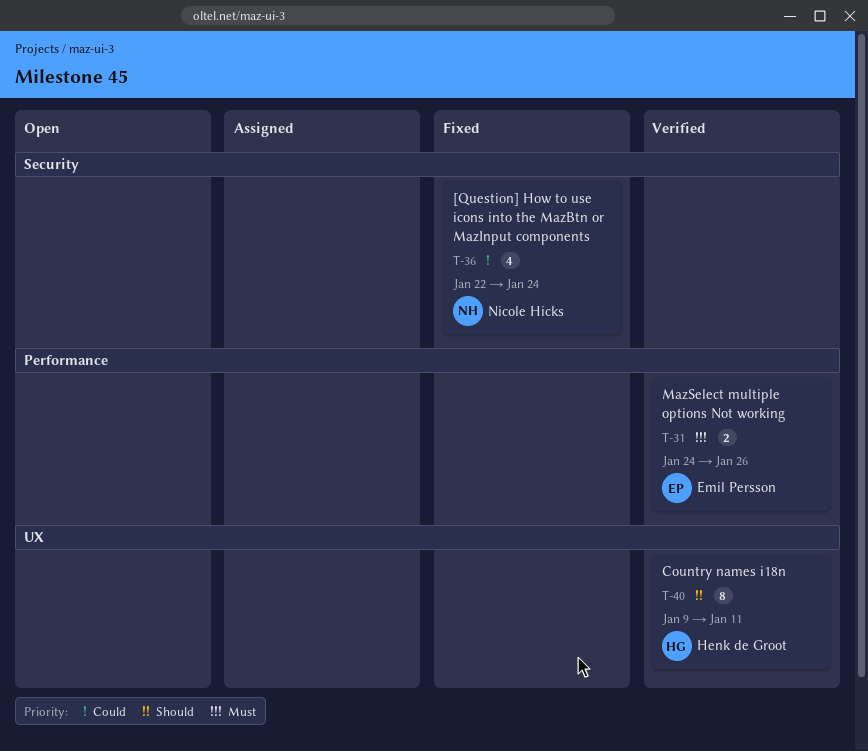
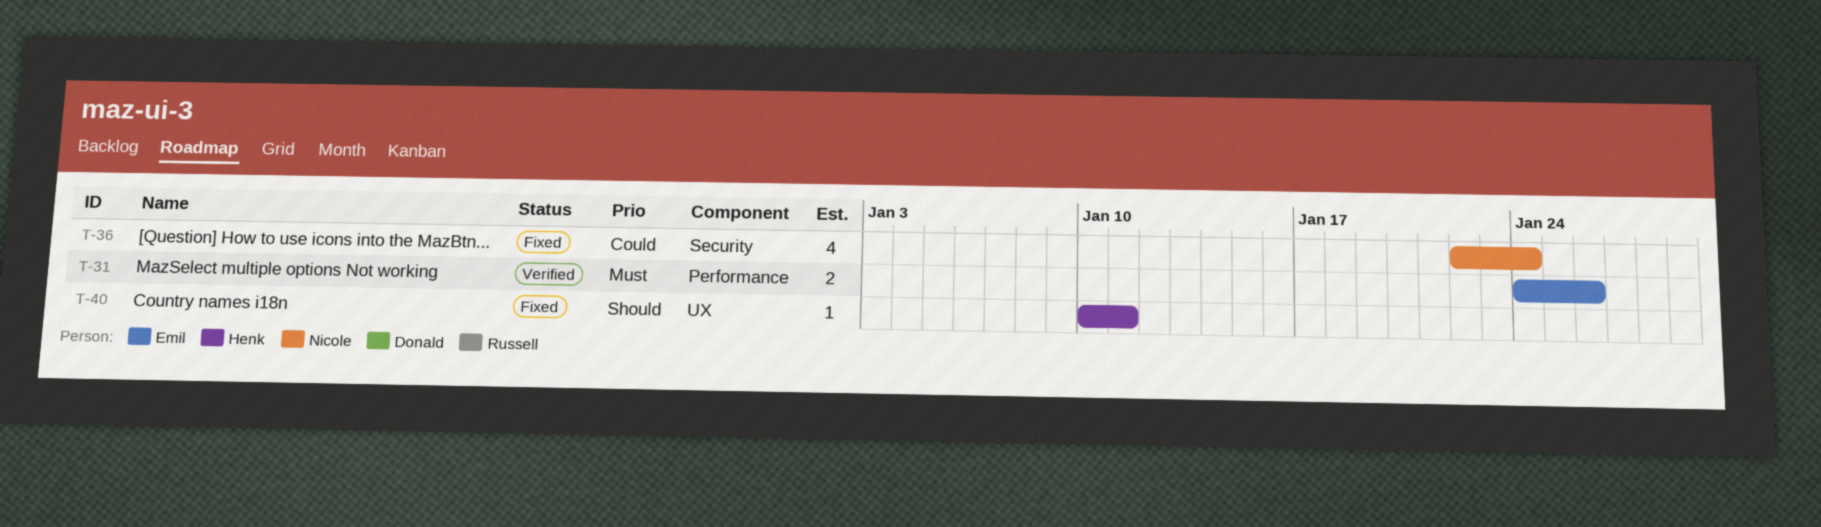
T-40, status: Verified -> Fixed
T-40, estimate: 8 -> 1
T-40, start: Jan 9 -> Jan 10

